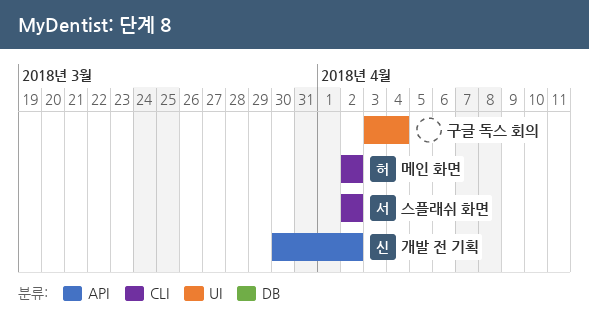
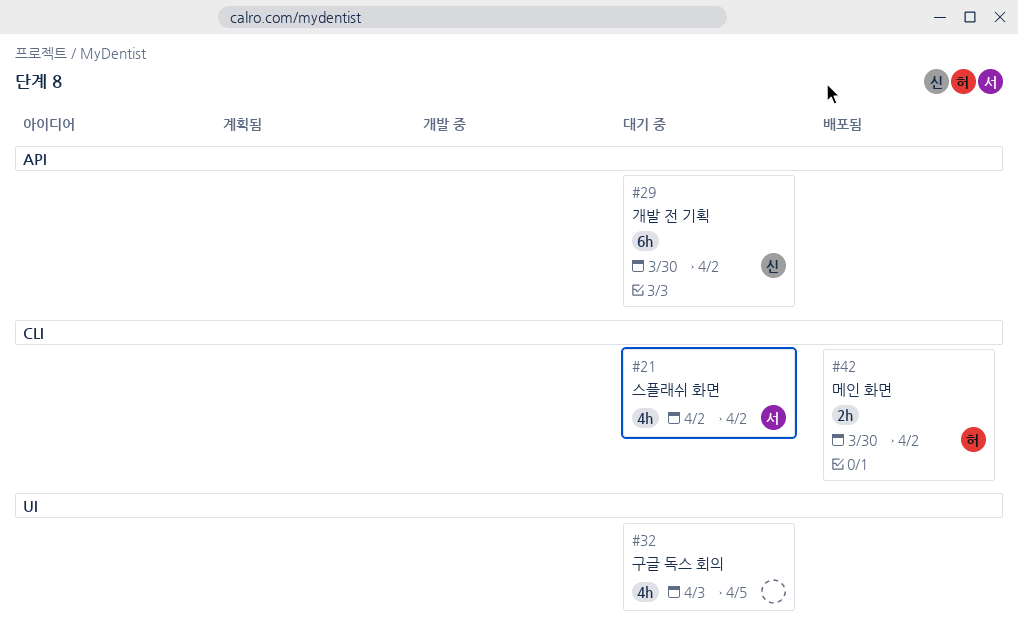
구글 독스 회의, due: Apr 4 -> Apr 5
메인 화면, start: Apr 2 -> Mar 30

